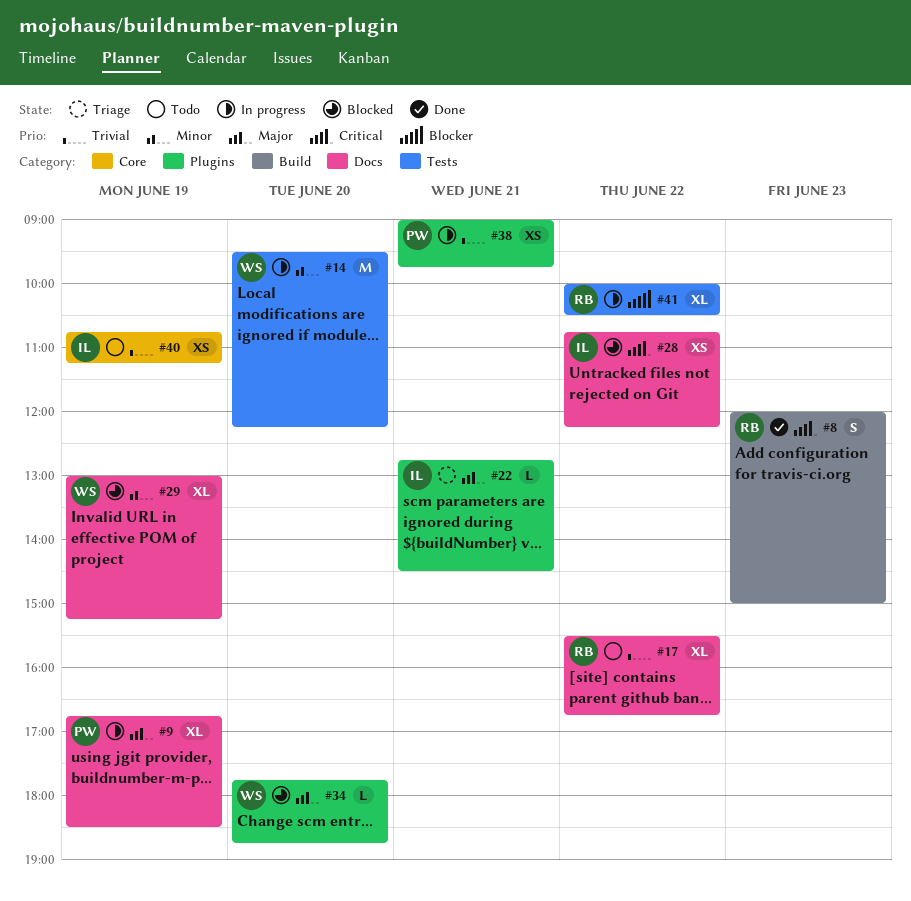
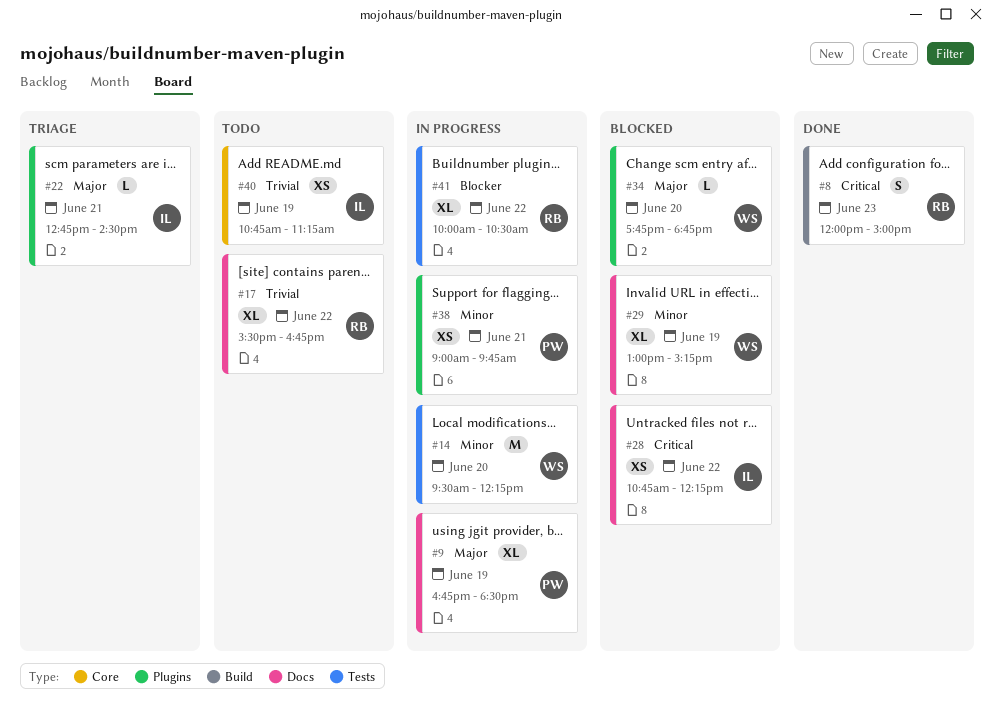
#38, priority: Trivial -> Minor

